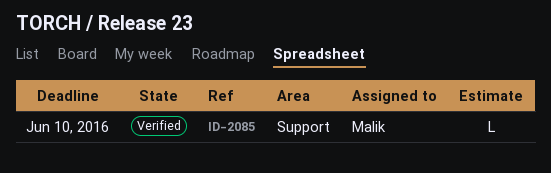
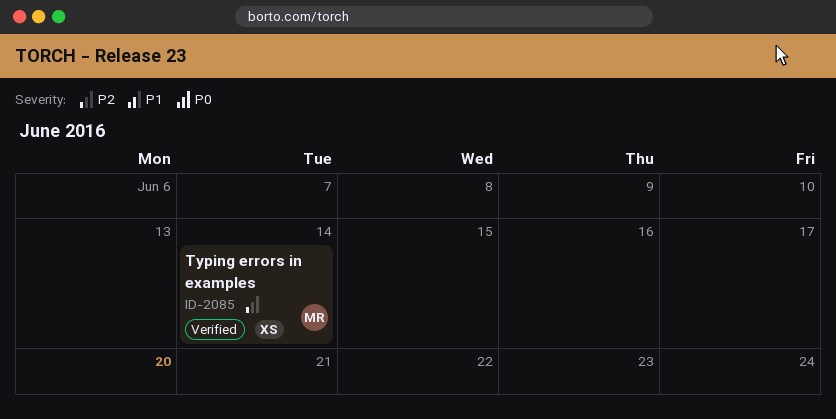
ID-2085, estimate: L -> XS
ID-2085, due: Jun 10 -> Jun 14

